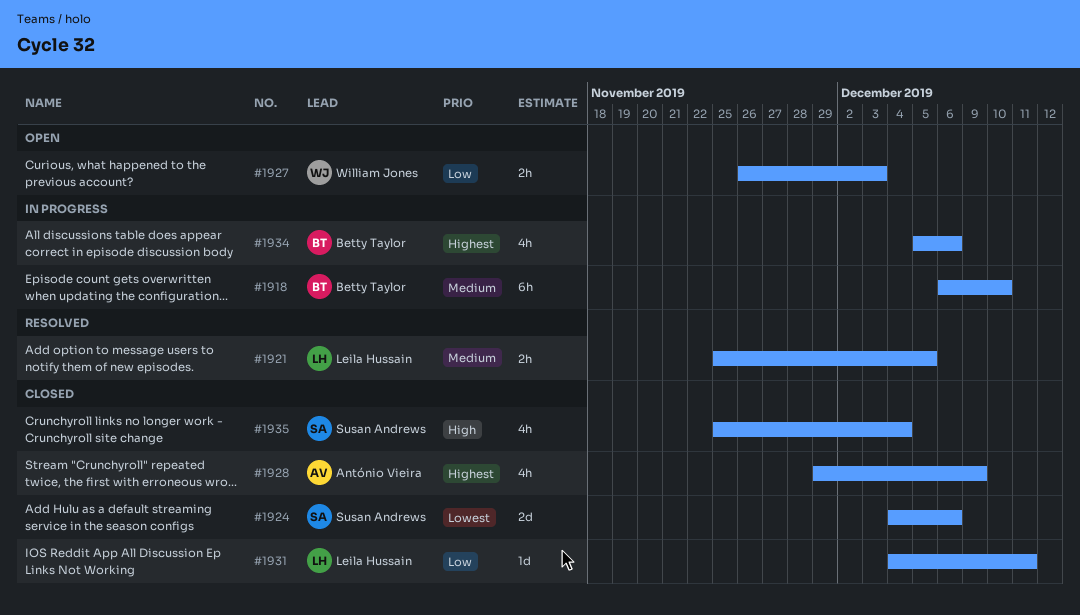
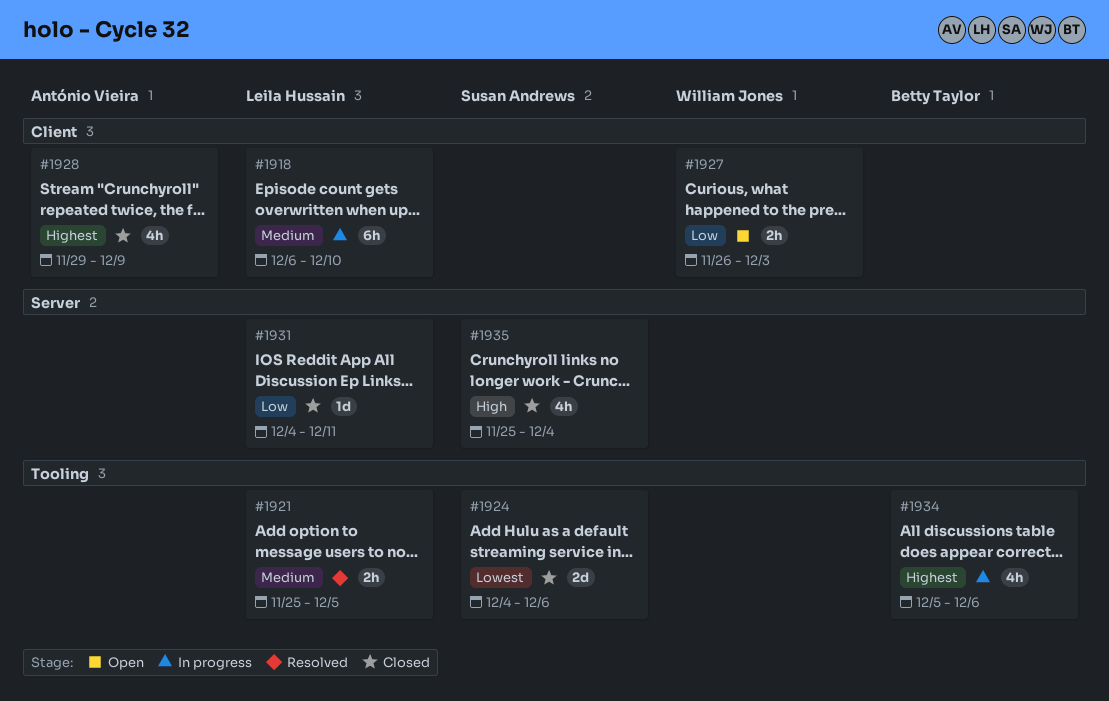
#1918, owner: Betty Taylor -> Leila Hussain

